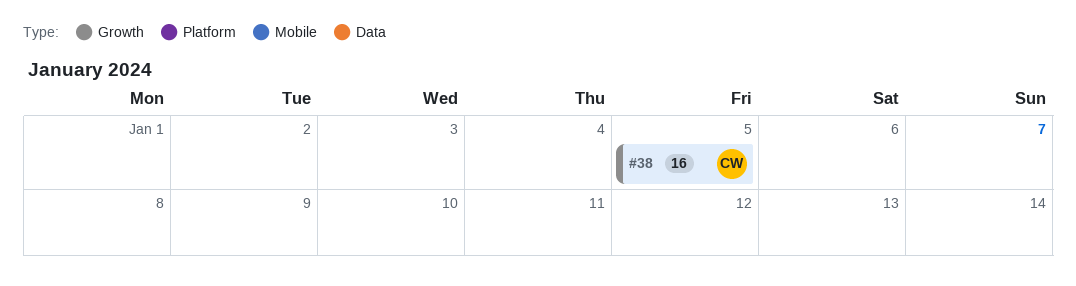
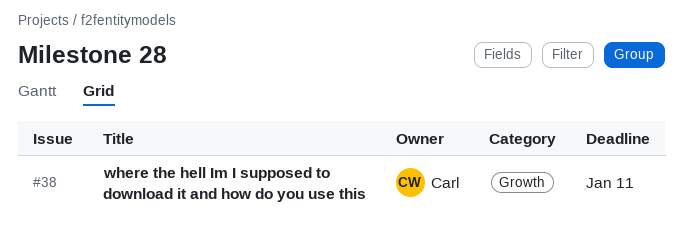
#38, due: Jan 5 -> Jan 11

